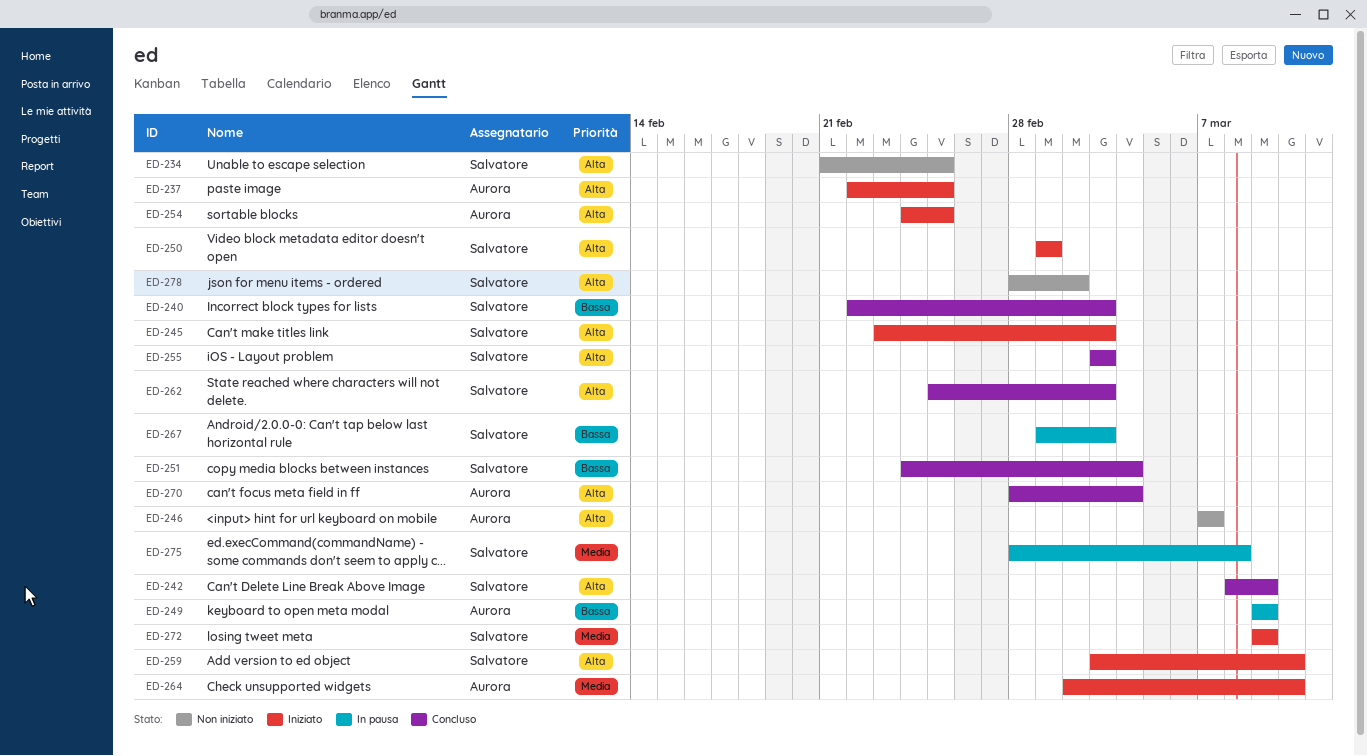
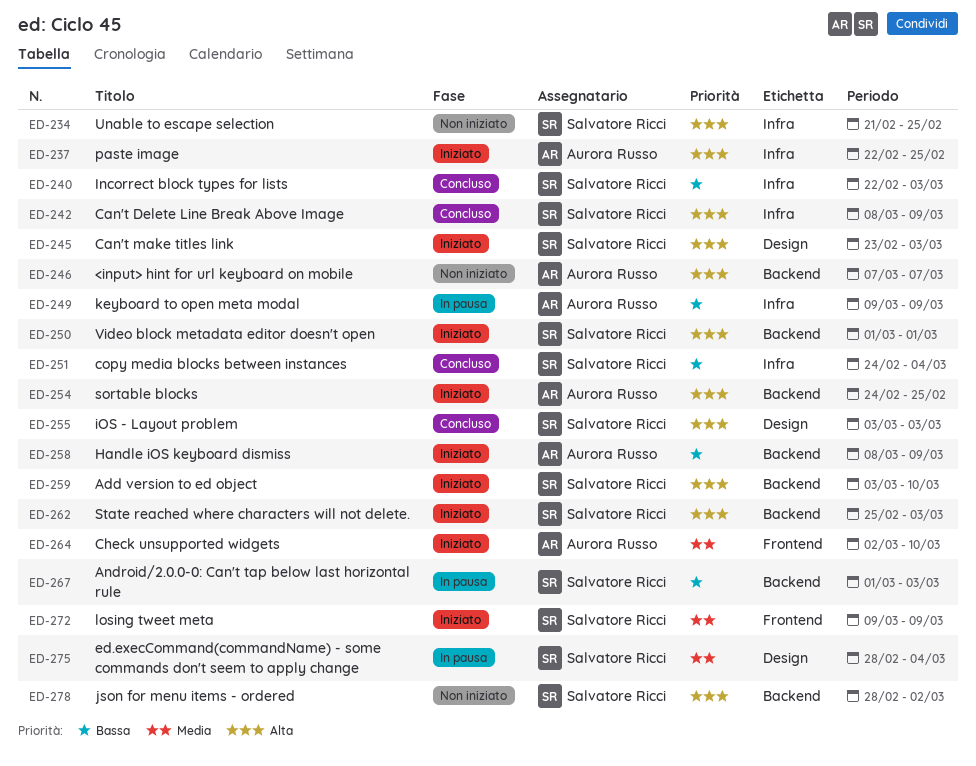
ED-258: none -> present
ED-262, status: Concluso -> Iniziato
ED-270: present -> none
ED-275, due: Mar 8 -> Mar 4

